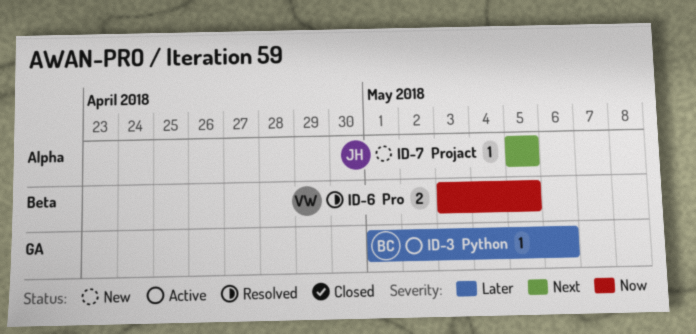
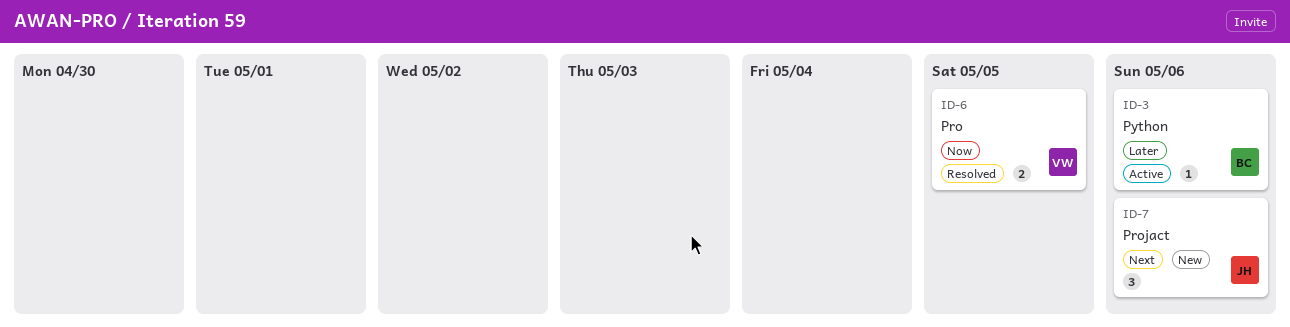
ID-7, estimate: 1 -> 3
ID-7, due: May 5 -> May 6

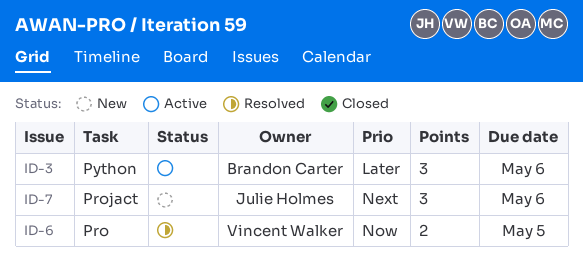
ID-3, estimate: 1 -> 3

